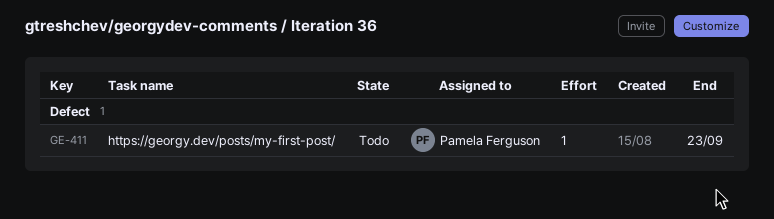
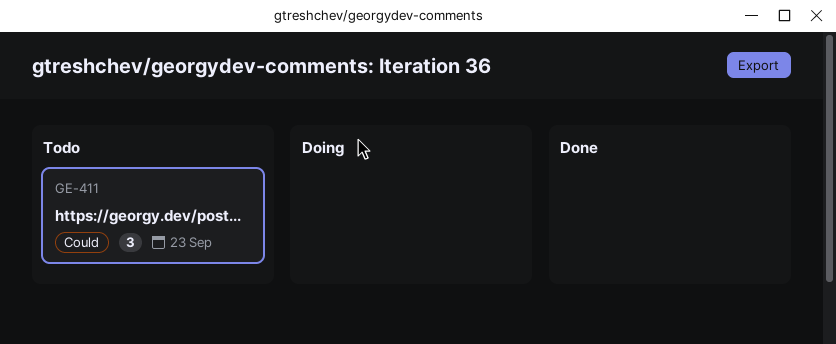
GE-411, estimate: 1 -> 3

